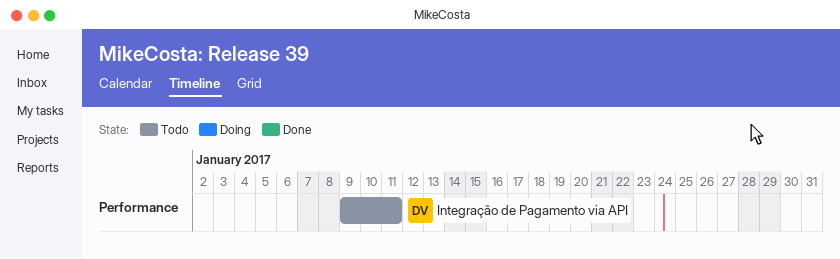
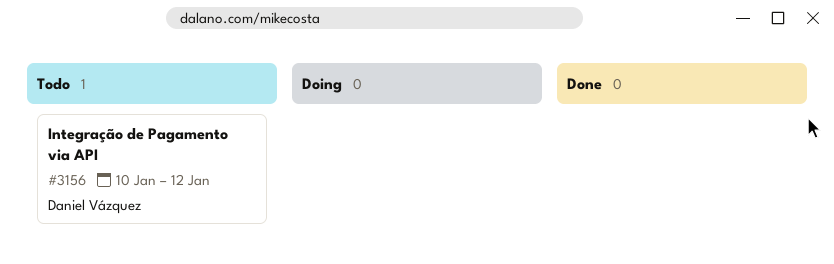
Integração de Pagamento via API, start: Jan 9 -> Jan 10
Integração de Pagamento via API, due: Jan 11 -> Jan 12

